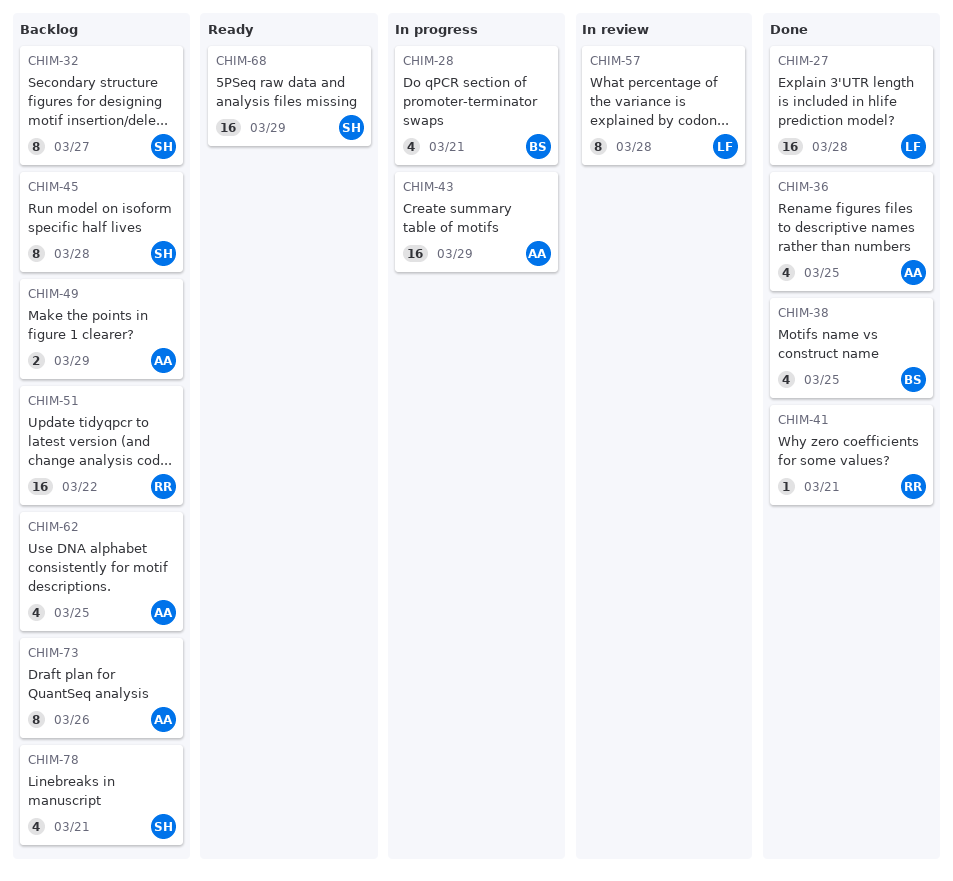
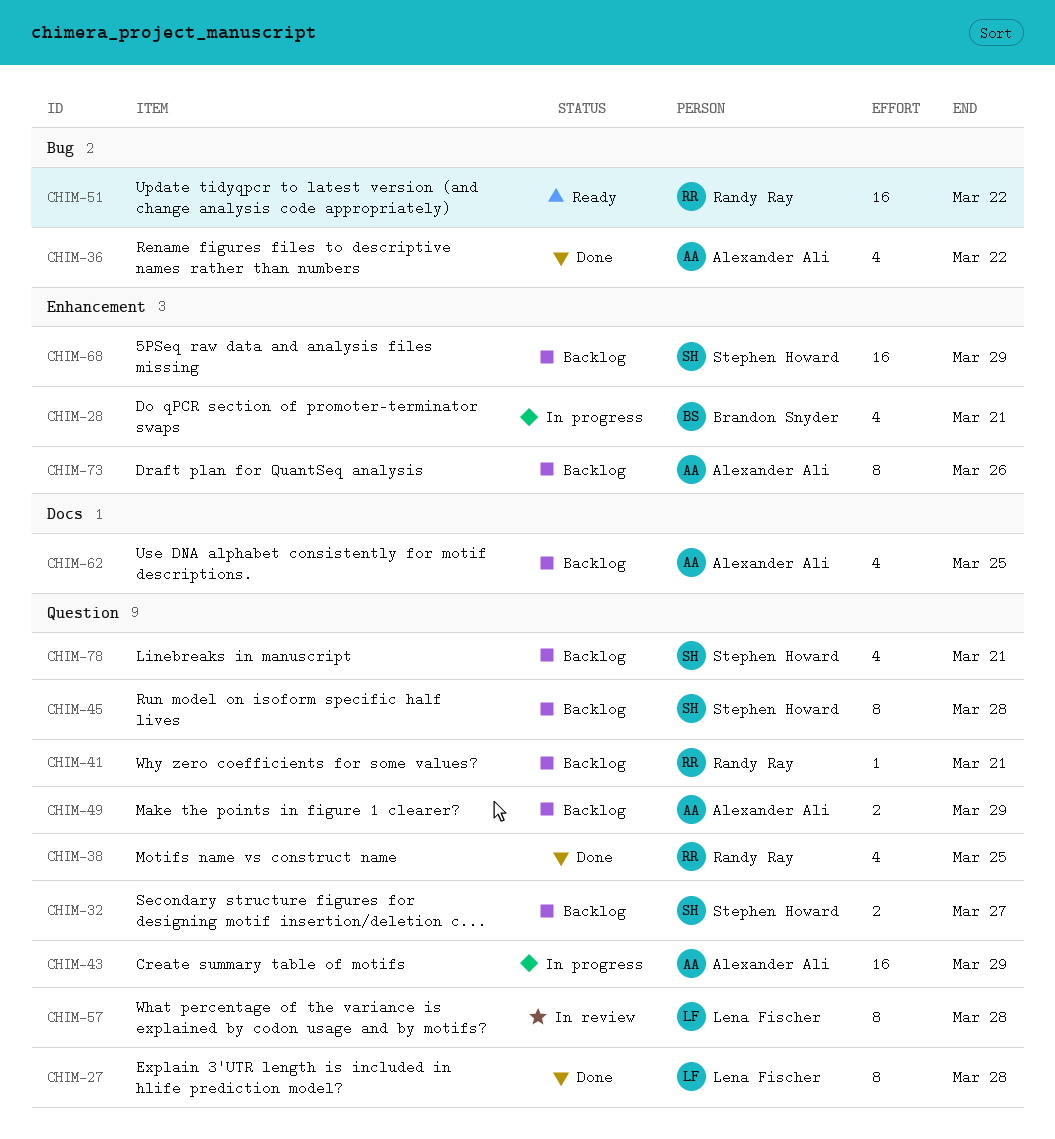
CHIM-27, estimate: 16 -> 8
CHIM-32, estimate: 8 -> 2
CHIM-36, due: Mar 25 -> Mar 22
CHIM-38, owner: Brandon Snyder -> Randy Ray
CHIM-41, status: Done -> Backlog
CHIM-51, status: Backlog -> Ready
CHIM-68, status: Ready -> Backlog

